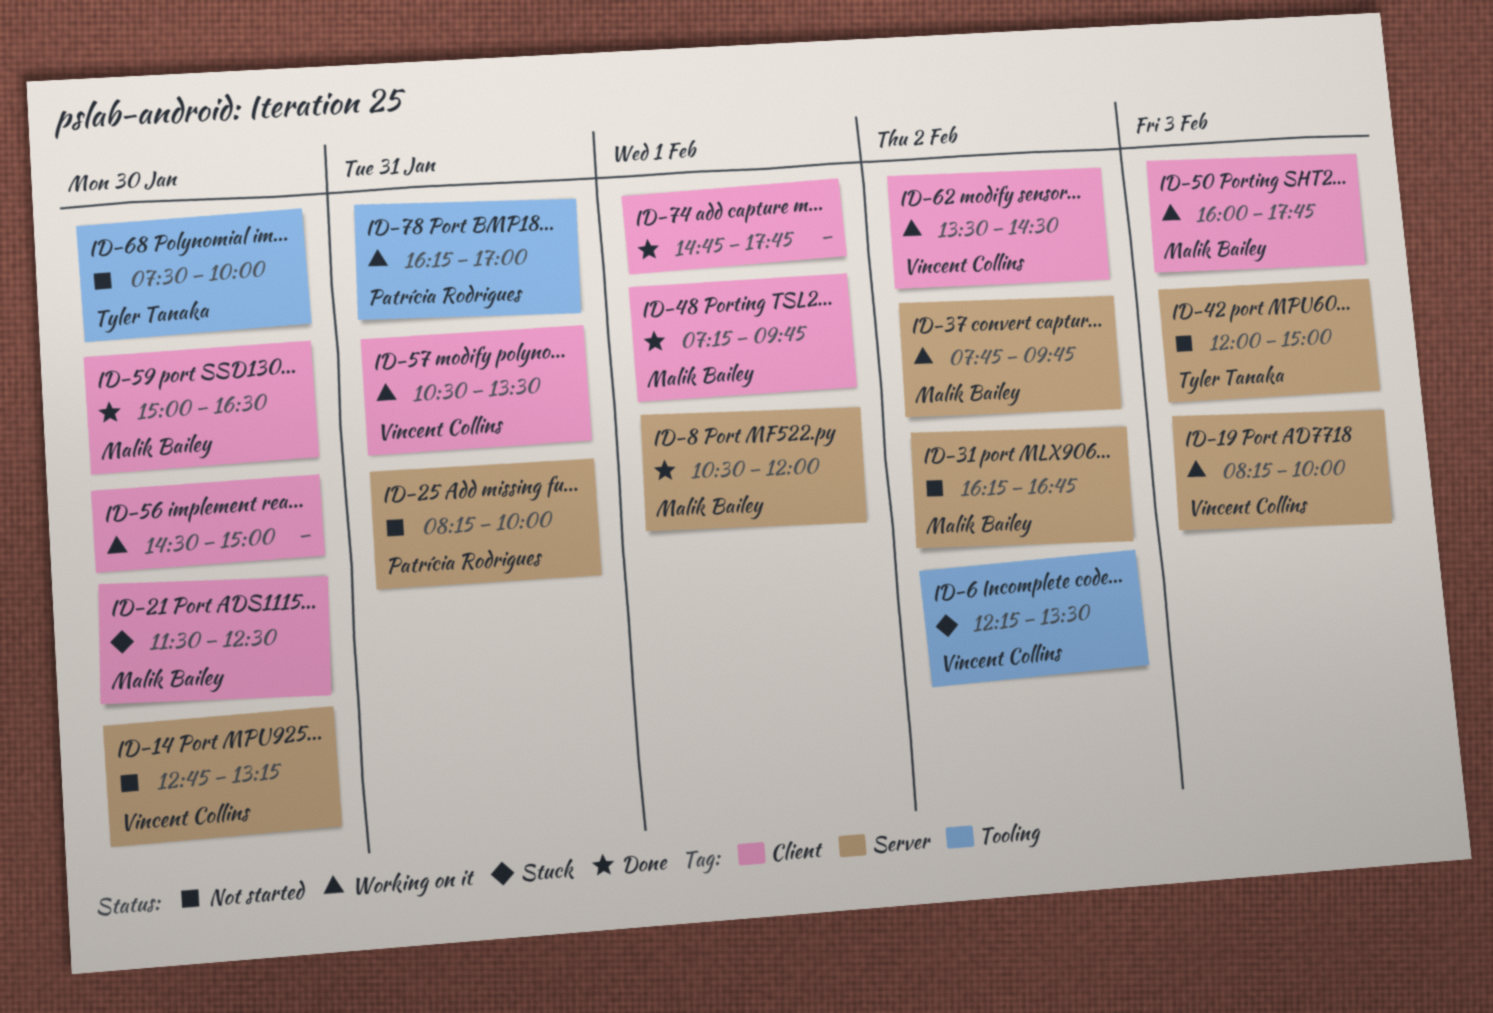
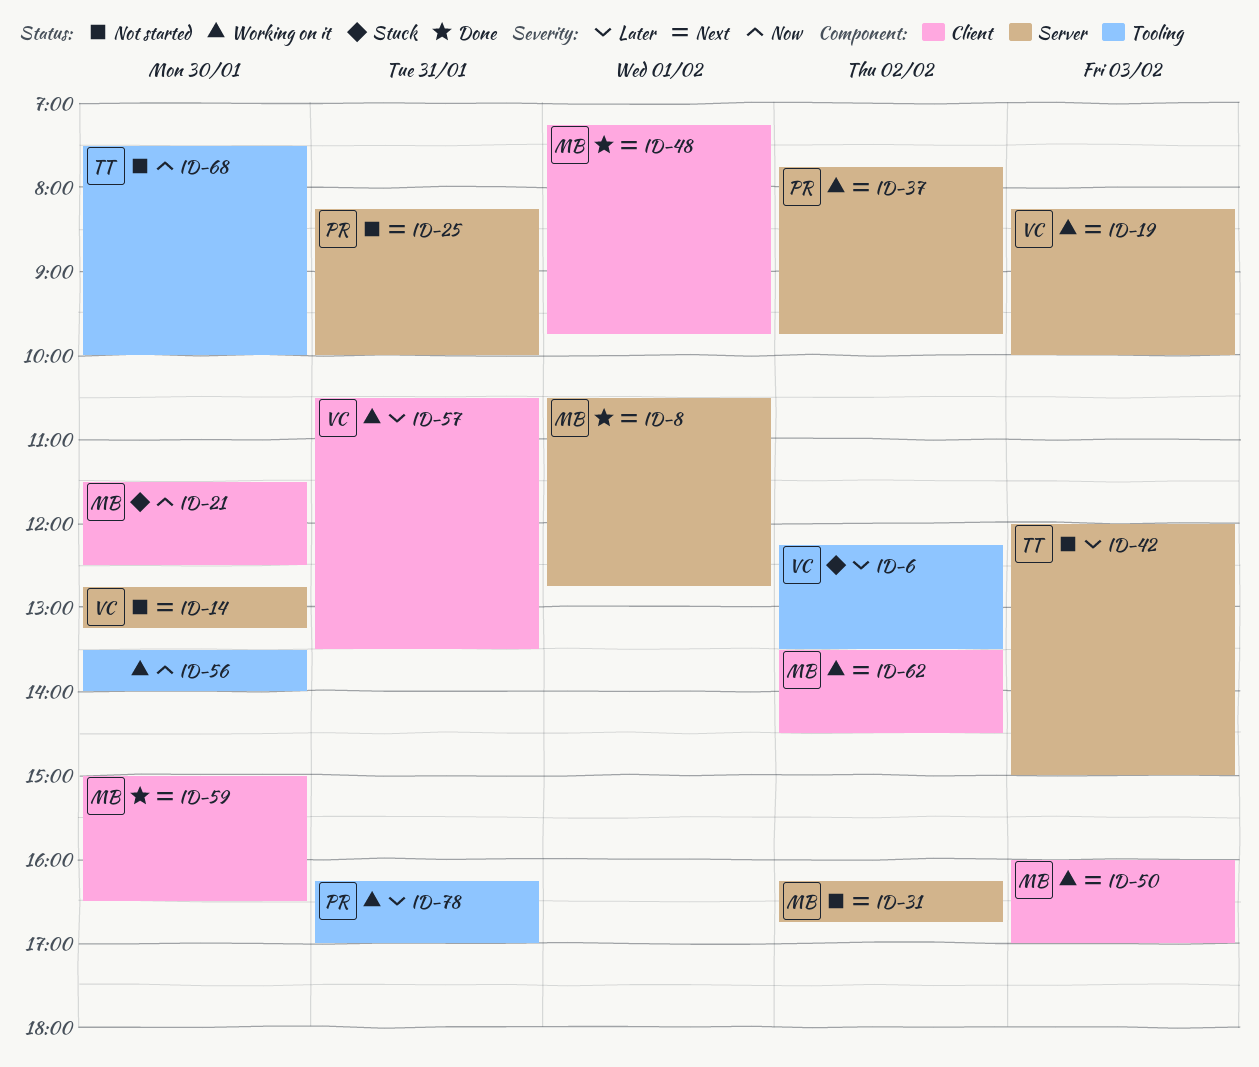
ID-8, ends: 12:00 -> 12:45
ID-37, owner: Malik Bailey -> Patrícia Rodrigues
ID-50, ends: 17:45 -> 17:00
ID-56, label: Client -> Tooling
ID-56, begins: 14:30 -> 13:30
ID-56, ends: 15:00 -> 14:00
ID-62, owner: Vincent Collins -> Malik Bailey
ID-74: present -> none

